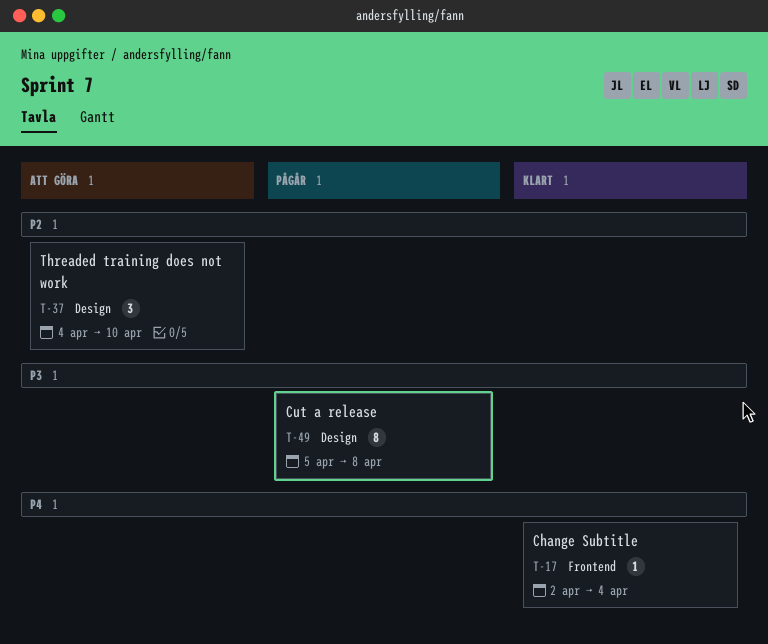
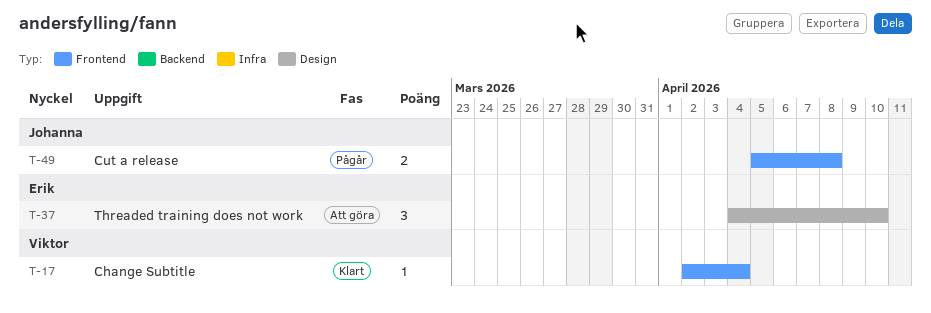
T-49, label: Design -> Frontend
T-49, estimate: 8 -> 2

